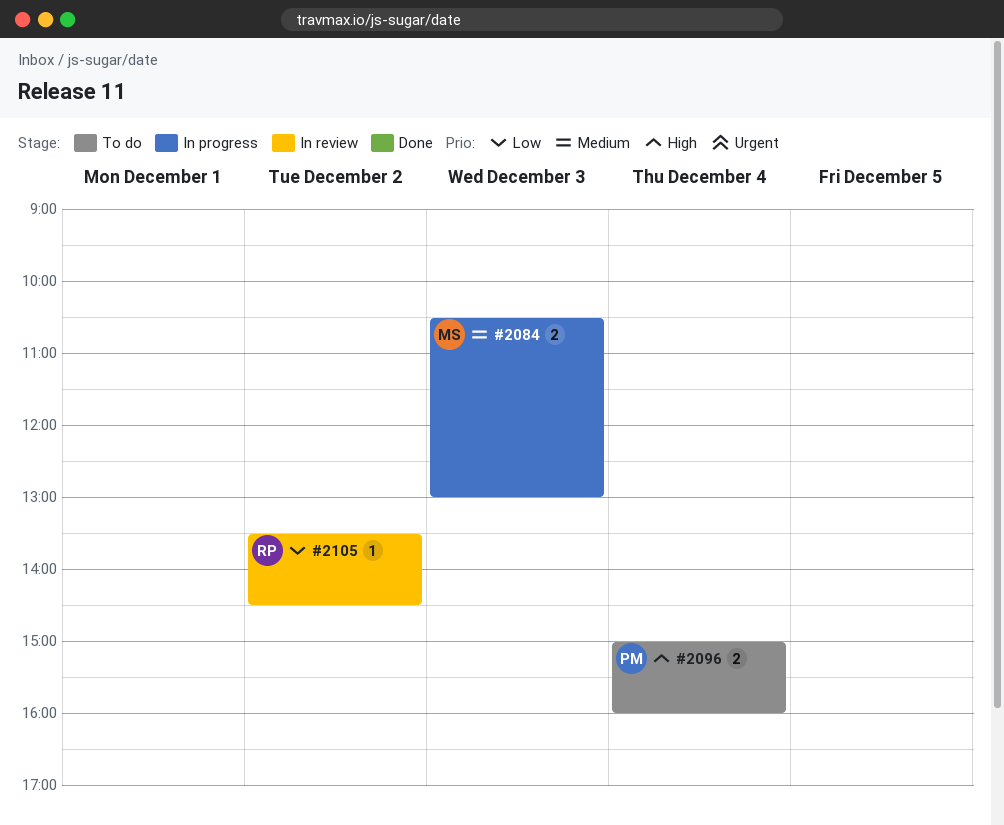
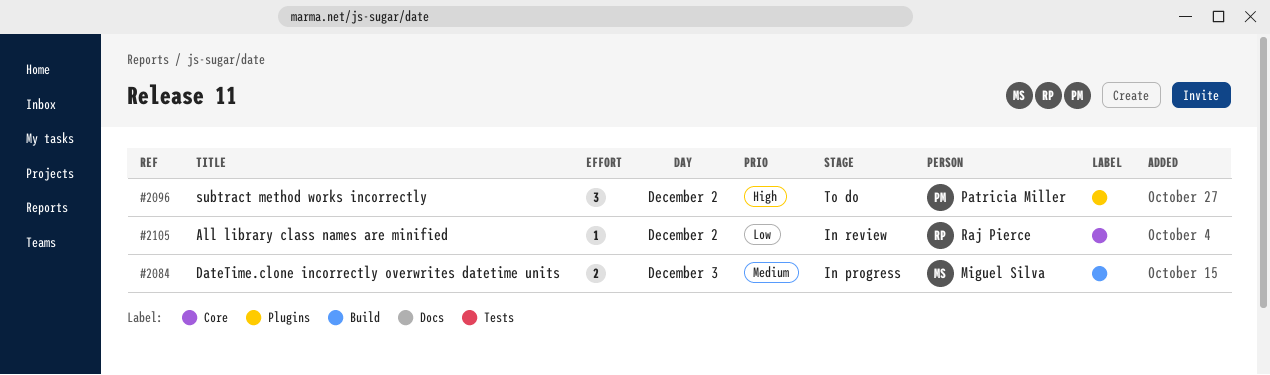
#2096, estimate: 2 -> 3
#2096, day: Dec 4 -> Dec 2

